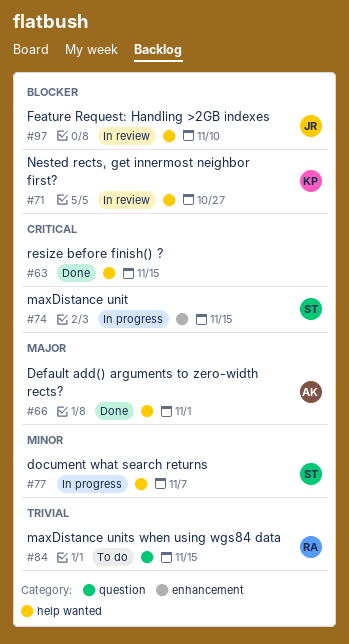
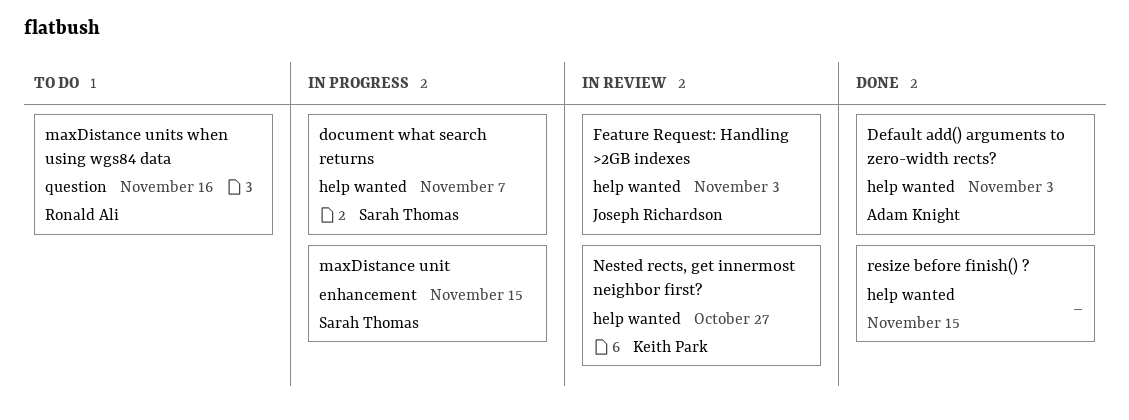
Default add() arguments to zero-width rects?, due: Nov 1 -> Nov 3
Feature Request: Handling >2GB indexes, due: Nov 10 -> Nov 3
maxDistance units when using wgs84 data, due: Nov 15 -> Nov 16

